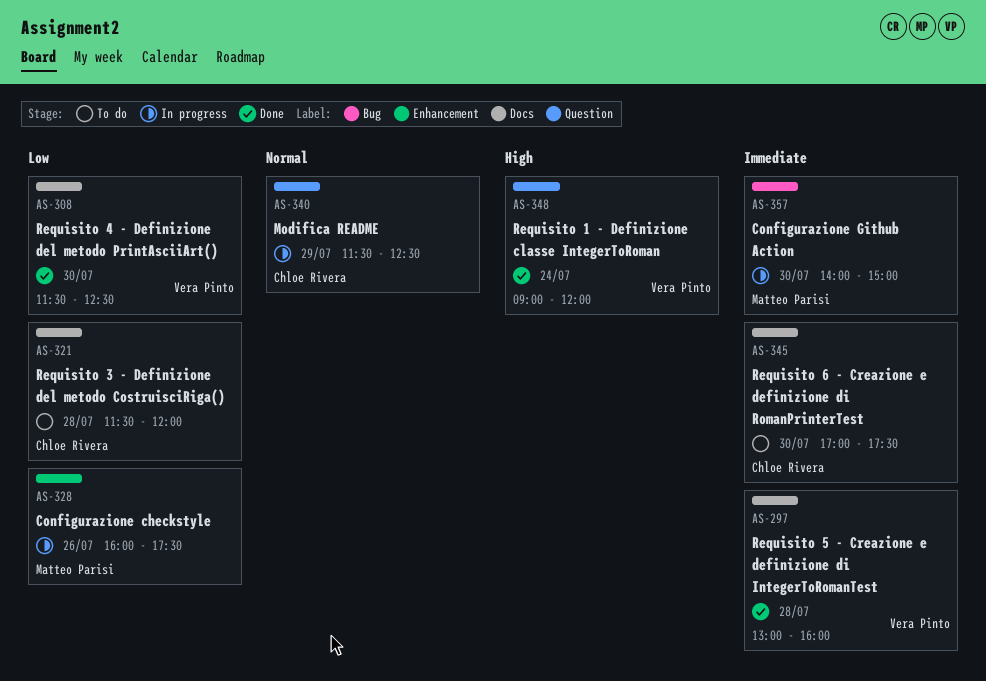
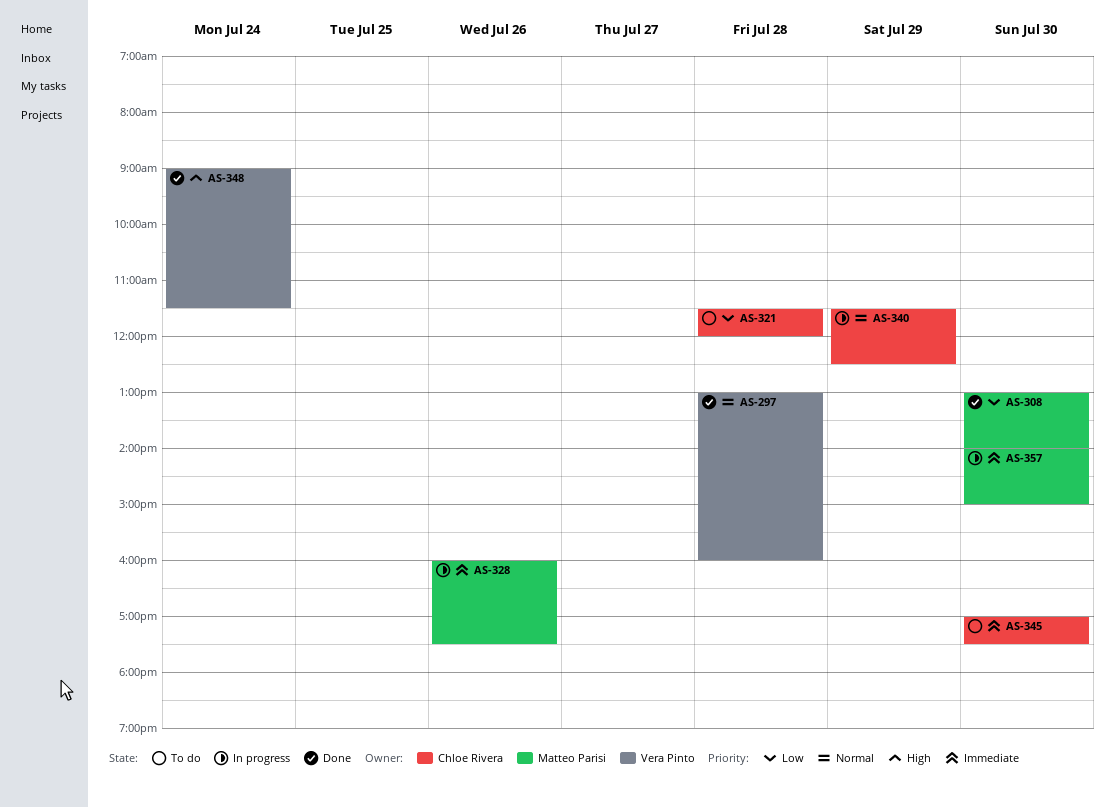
AS-297, priority: Immediate -> Normal
AS-308, owner: Vera Pinto -> Matteo Parisi
AS-308, begins: 11:30 -> 13:00
AS-308, ends: 12:30 -> 14:00
AS-328, priority: Low -> Immediate
AS-348, ends: 12:00 -> 11:30

